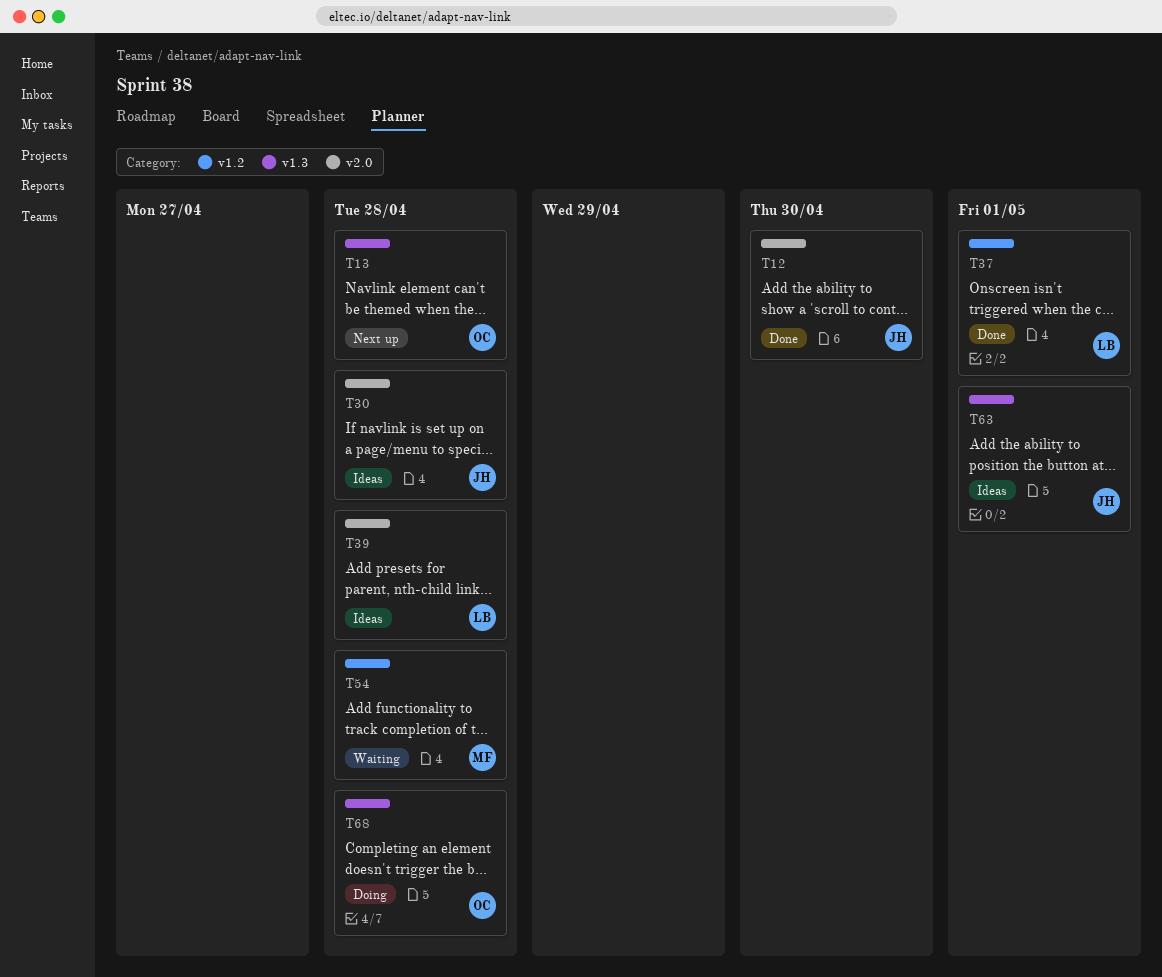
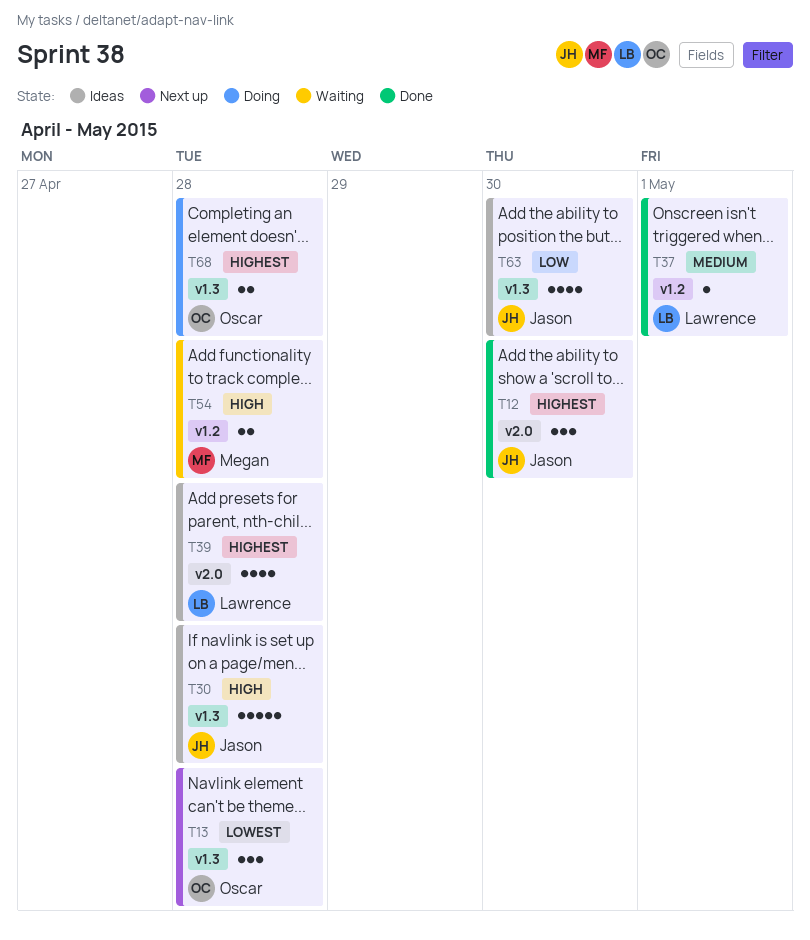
T30, label: v2.0 -> v1.3
T63, due: May 1 -> Apr 30

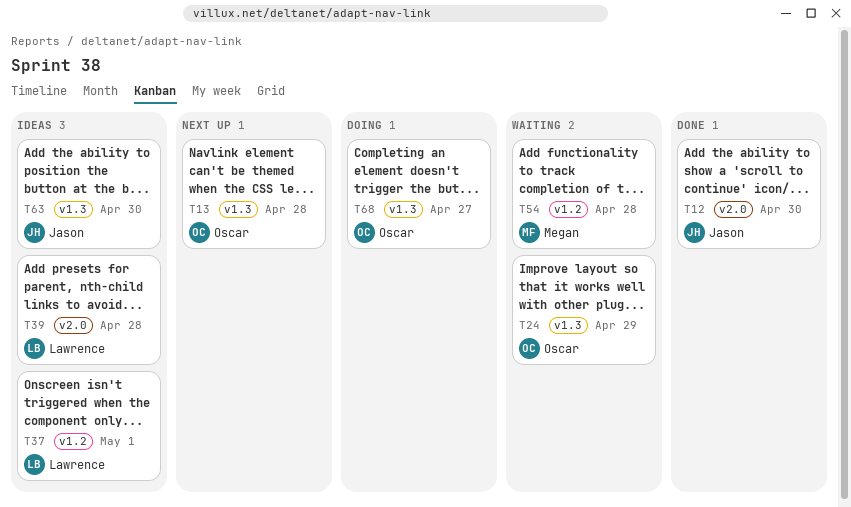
T24: none -> present
T30: present -> none
T37, status: Done -> Ideas
T68, due: Apr 28 -> Apr 27

